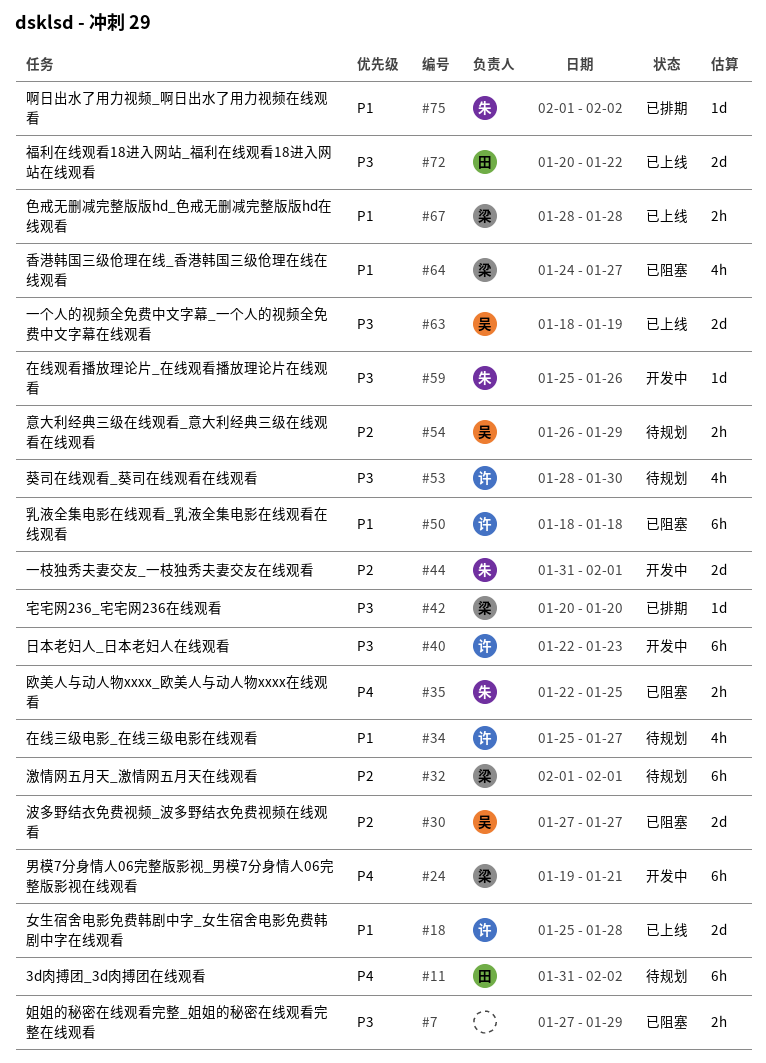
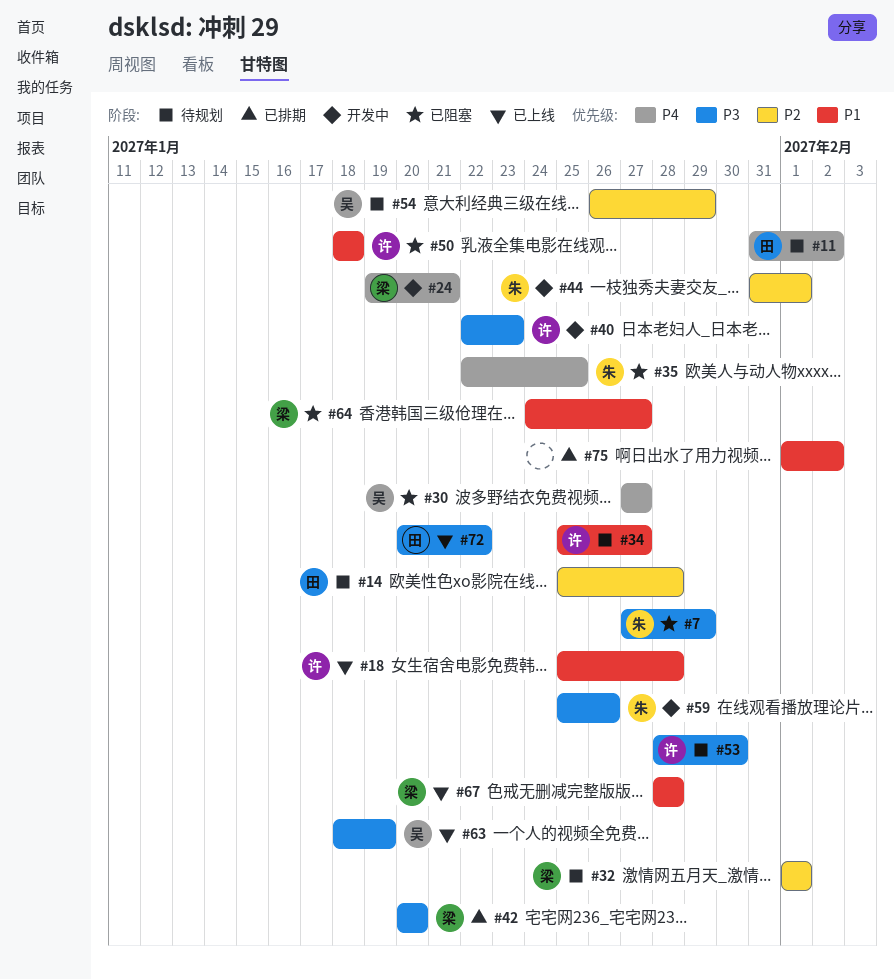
#7, owner: none -> 朱
#14: none -> present
#30, priority: P2 -> P4
#75, owner: 朱 -> none

